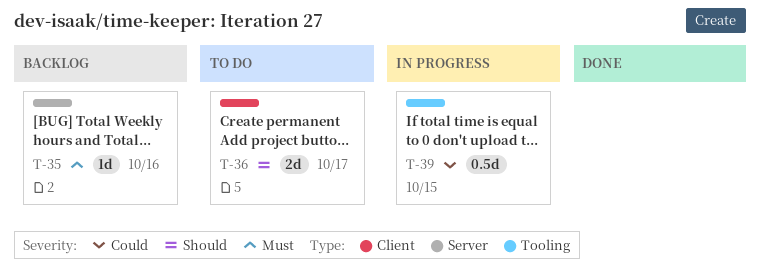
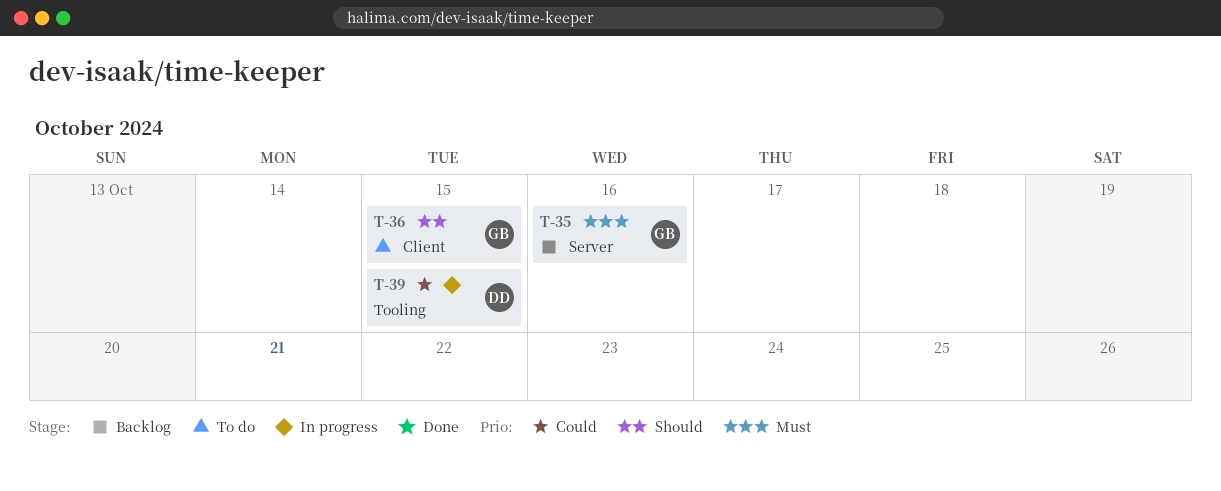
T-36, due: Oct 17 -> Oct 15

